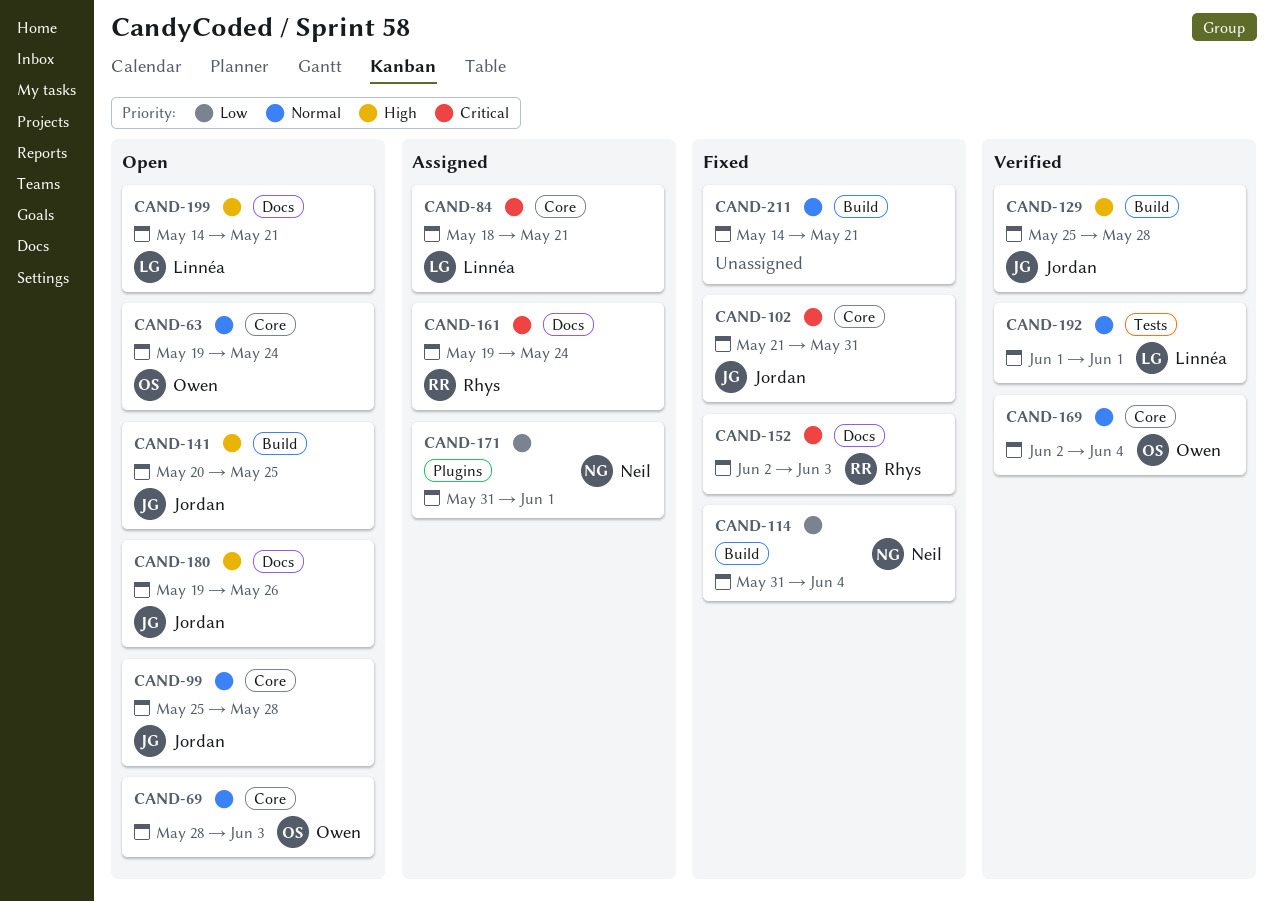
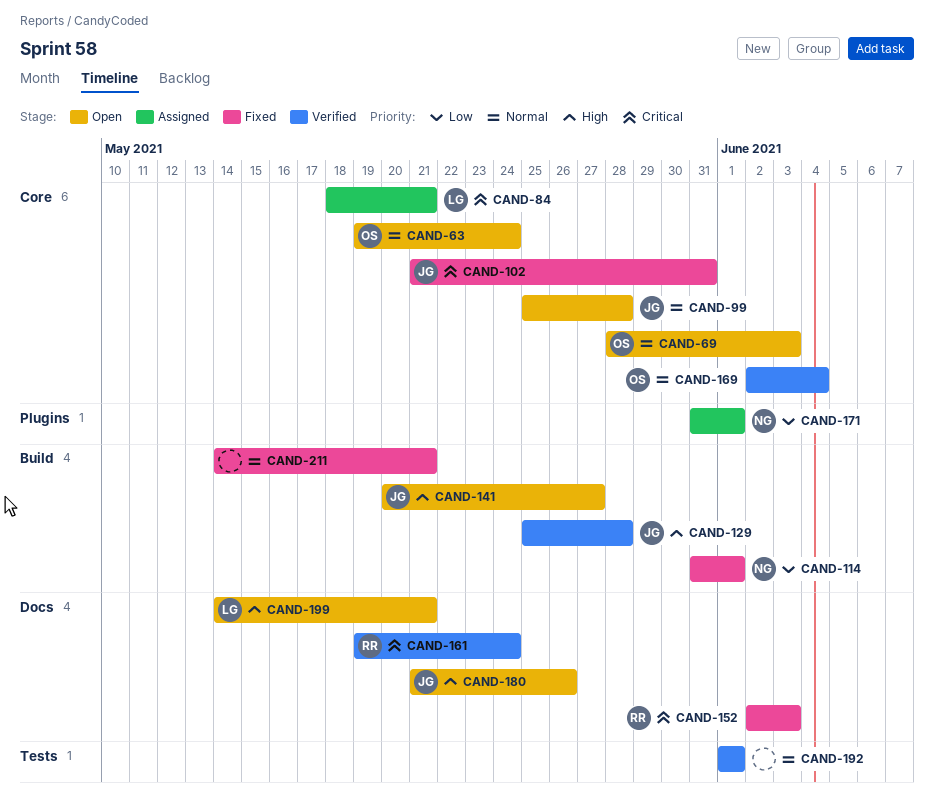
CAND-114, due: Jun 4 -> Jun 1
CAND-141, due: May 25 -> May 27
CAND-161, status: Assigned -> Verified
CAND-180, start: May 19 -> May 21
CAND-192, owner: Linnéa -> none

